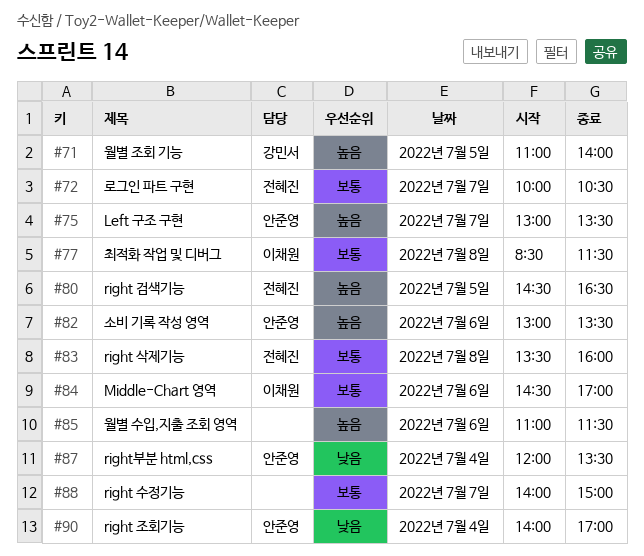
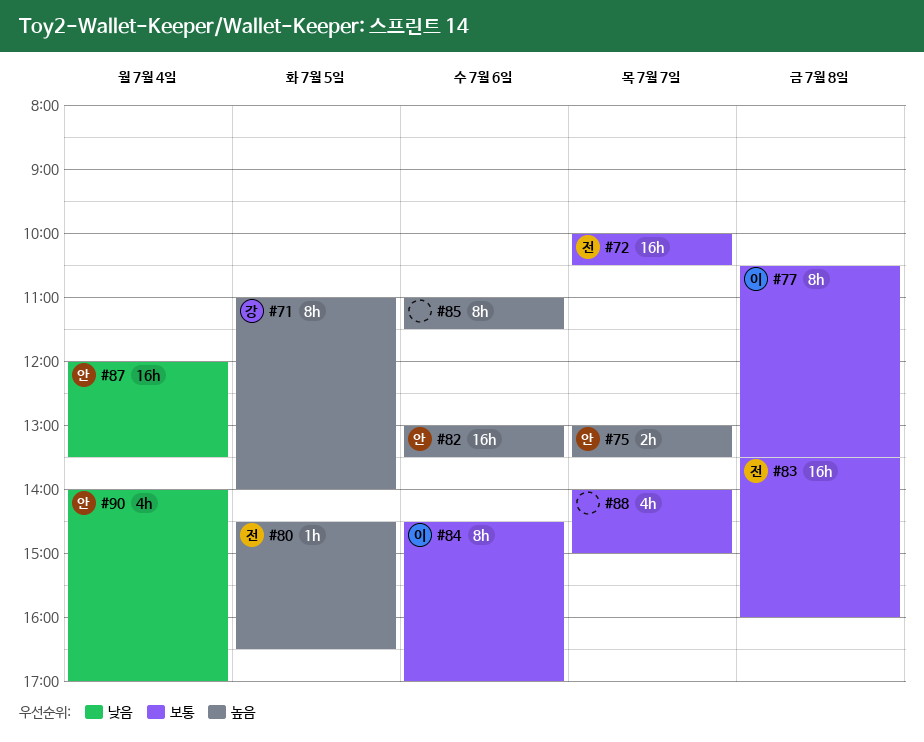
#77, begins: 08:30 -> 10:30
#77, ends: 11:30 -> 13:30

